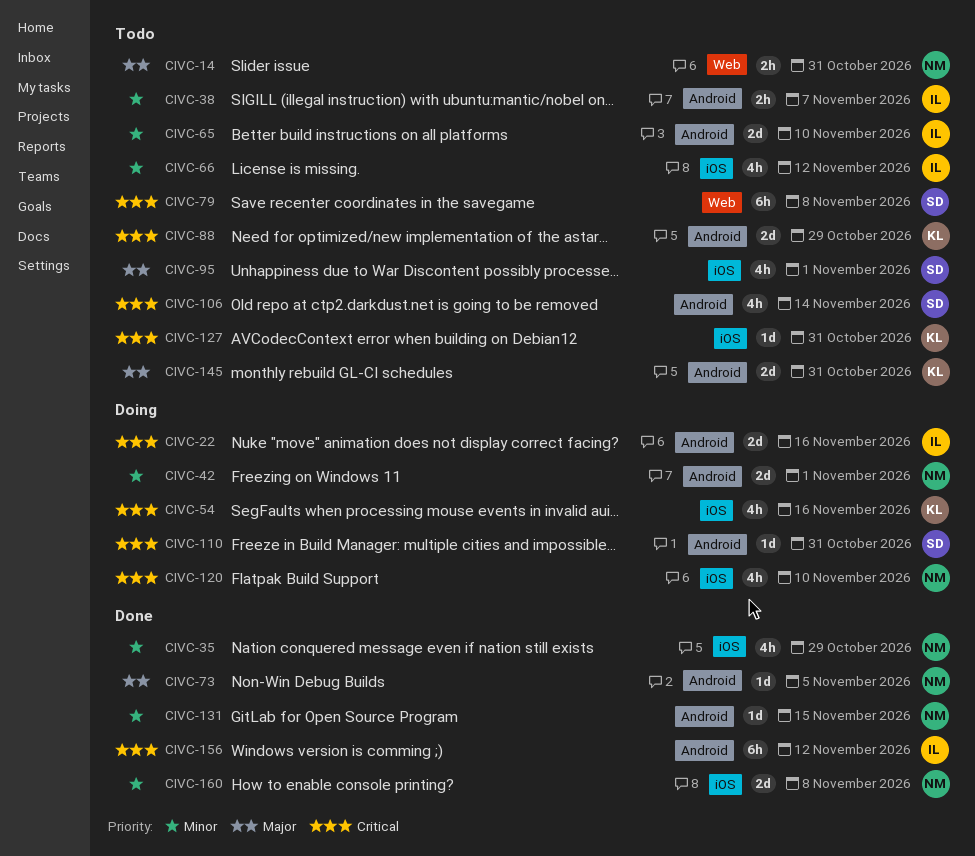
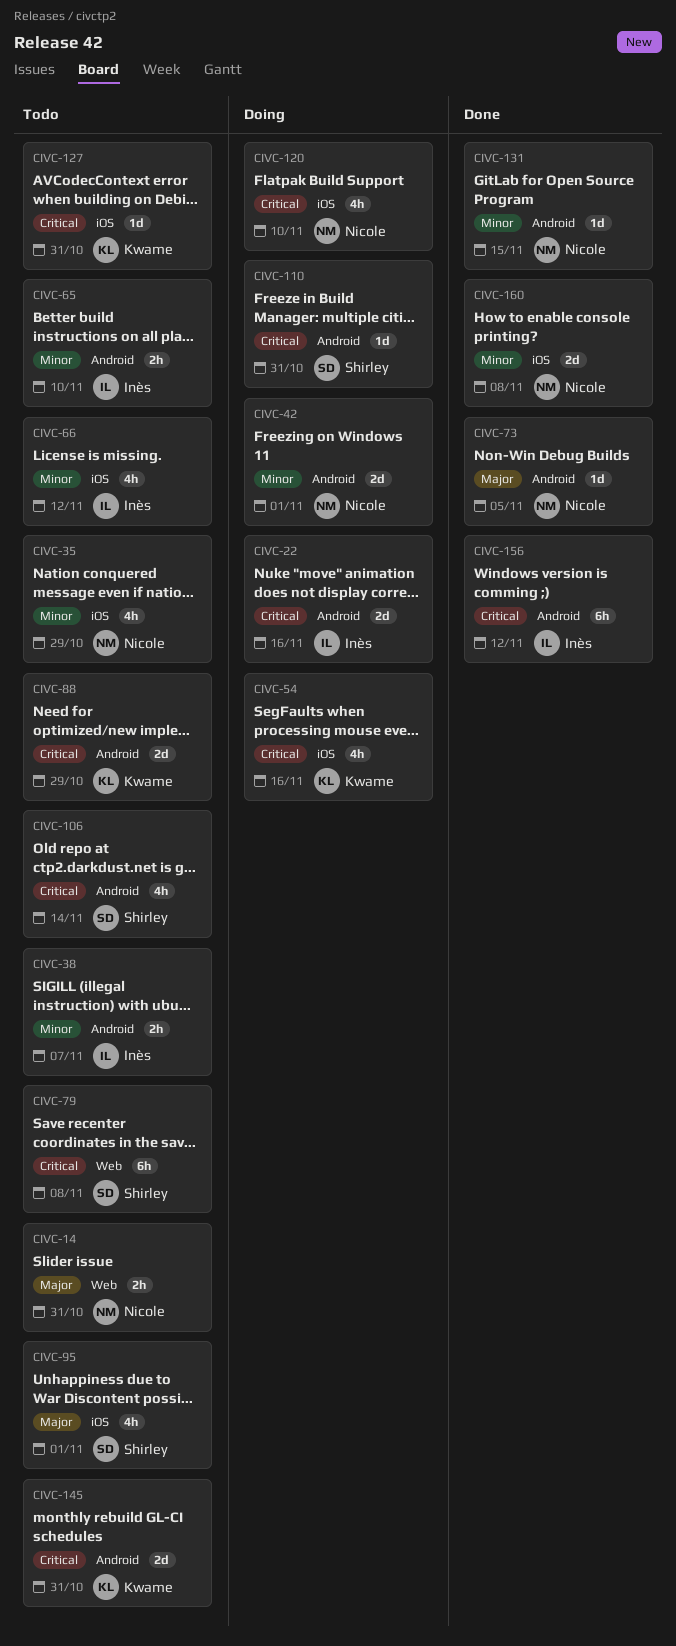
CIVC-35, status: Done -> Todo
CIVC-65, estimate: 2d -> 2h
CIVC-145, priority: Major -> Critical

